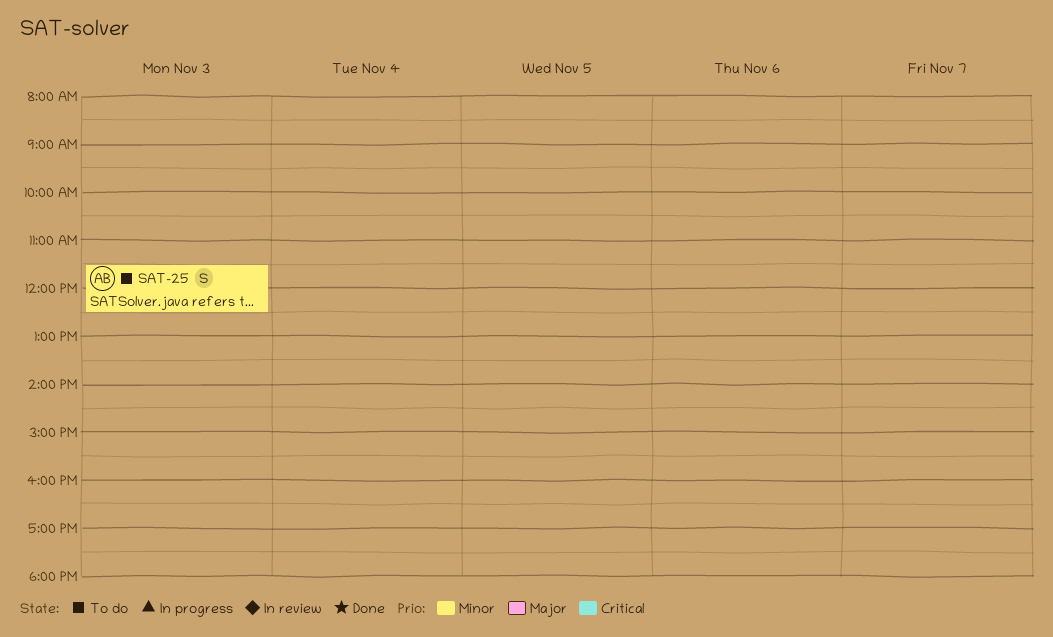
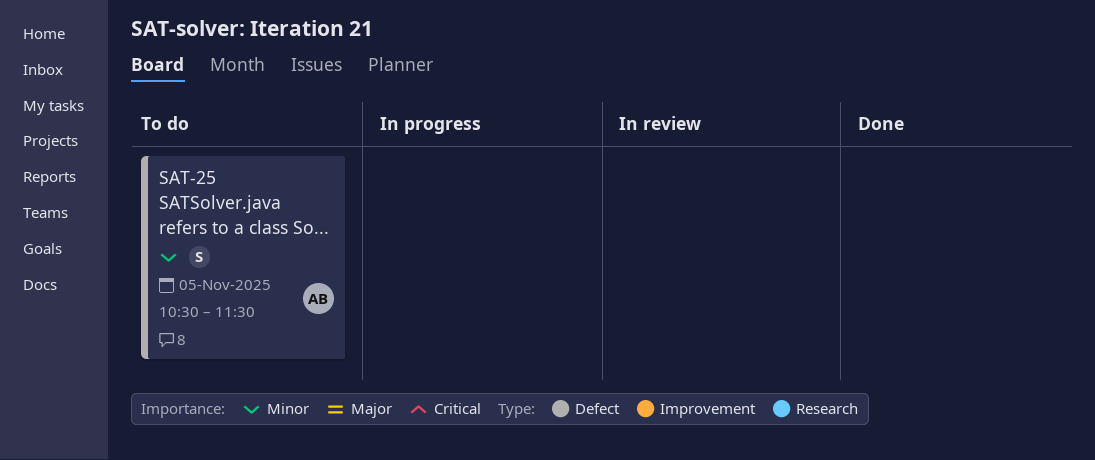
SAT-25, day: Nov 3 -> Nov 5
SAT-25, begins: 11:30 -> 10:30
SAT-25, ends: 12:30 -> 11:30

